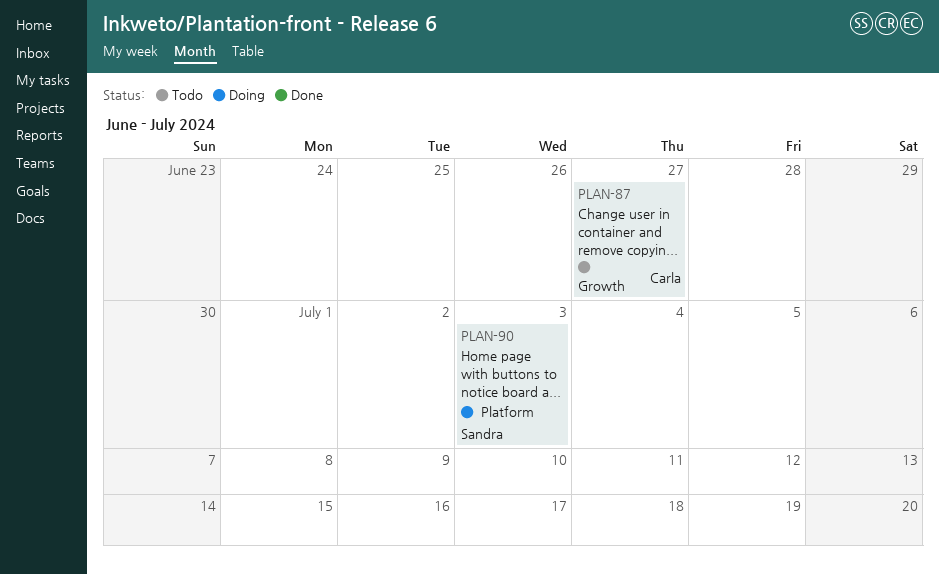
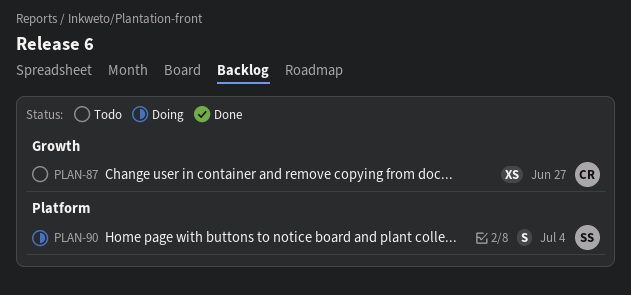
PLAN-90, due: Jul 3 -> Jul 4

